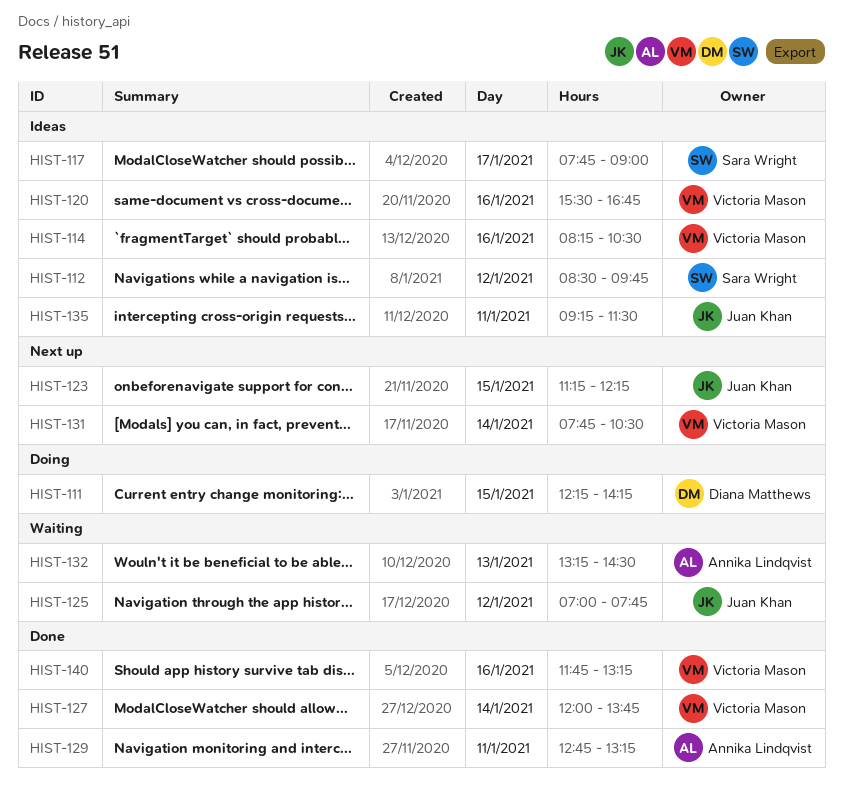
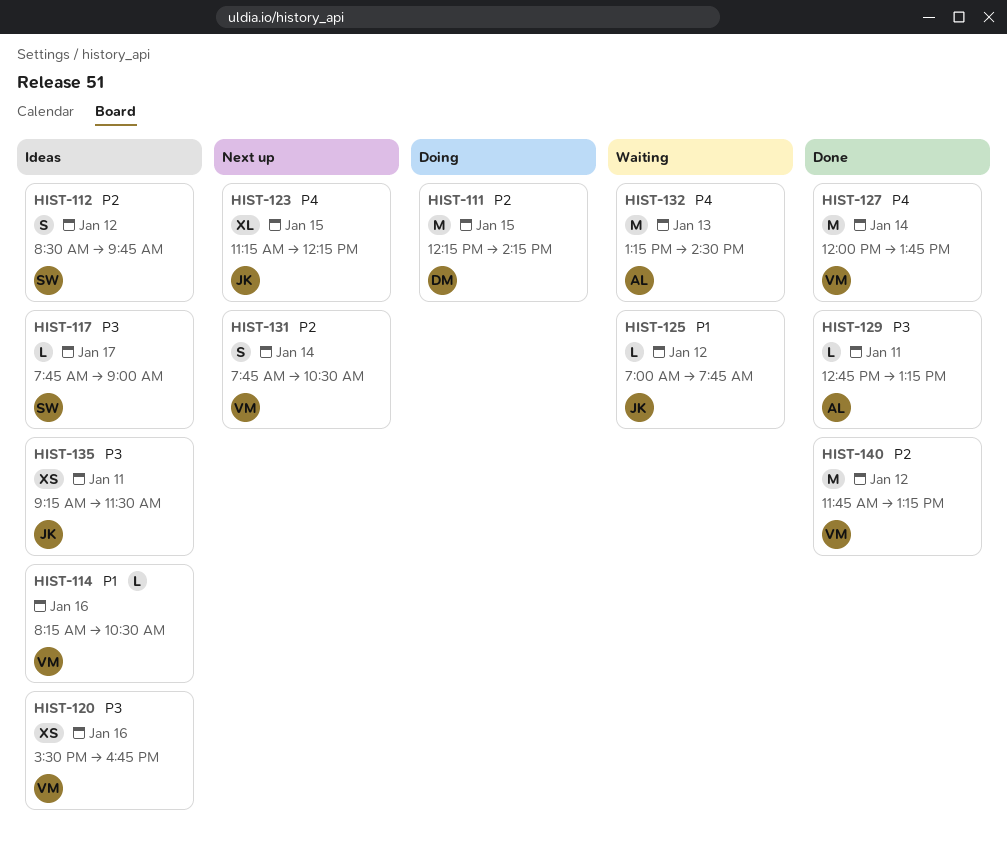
HIST-140, day: Jan 16 -> Jan 12

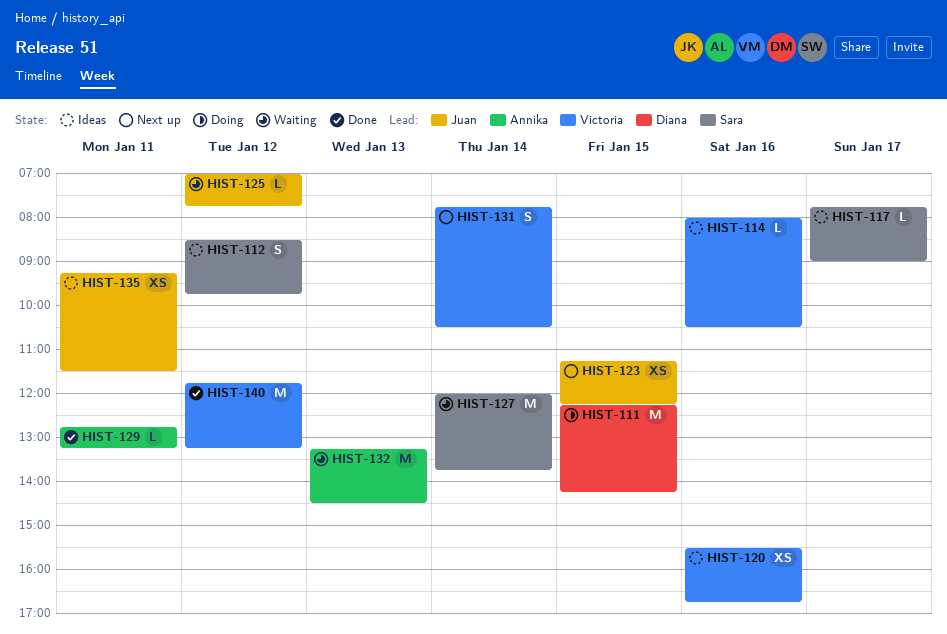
HIST-114, begins: 08:15 -> 08:00
HIST-123, estimate: XL -> XS
HIST-127, status: Done -> Waiting
HIST-127, owner: Victoria -> Sara

